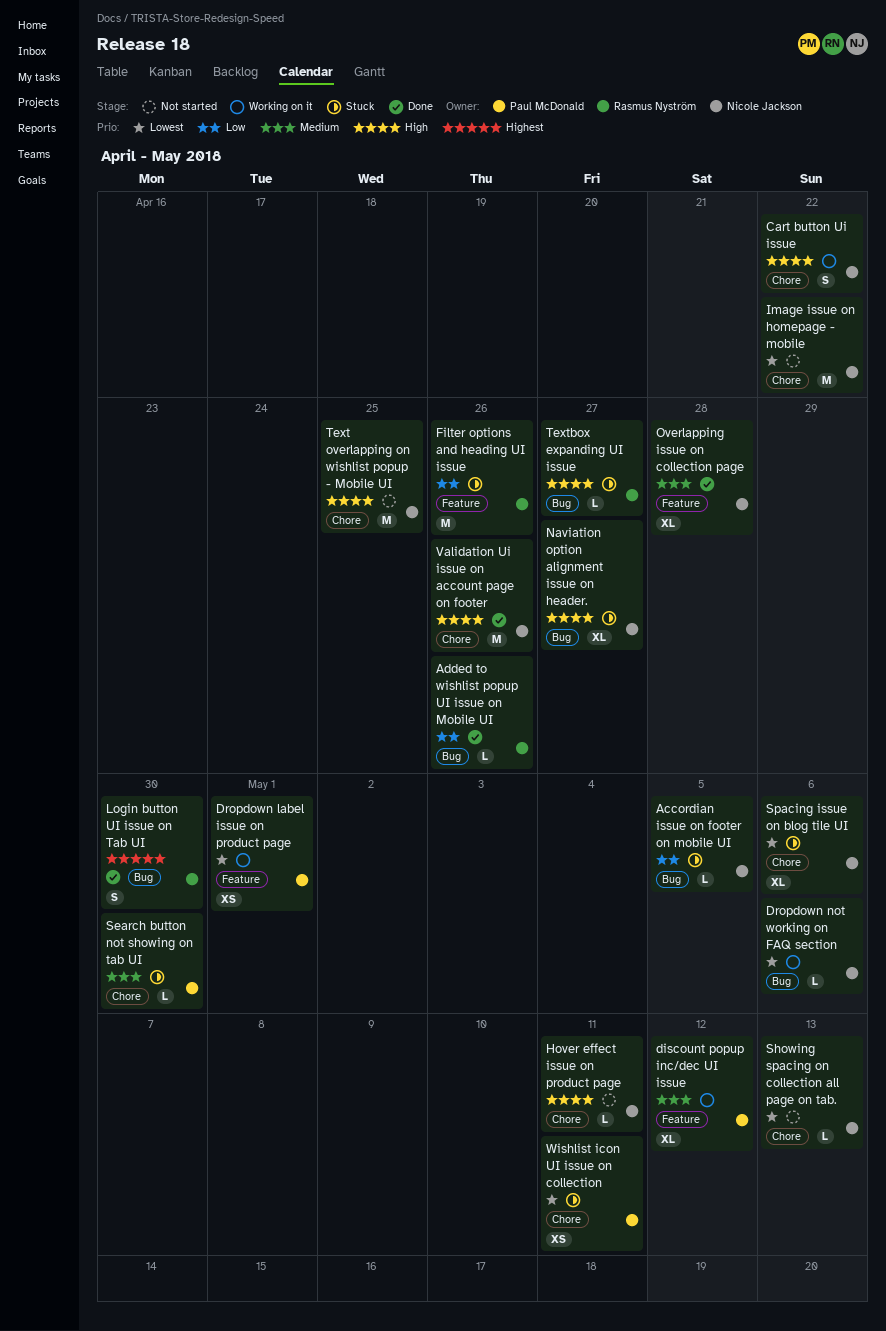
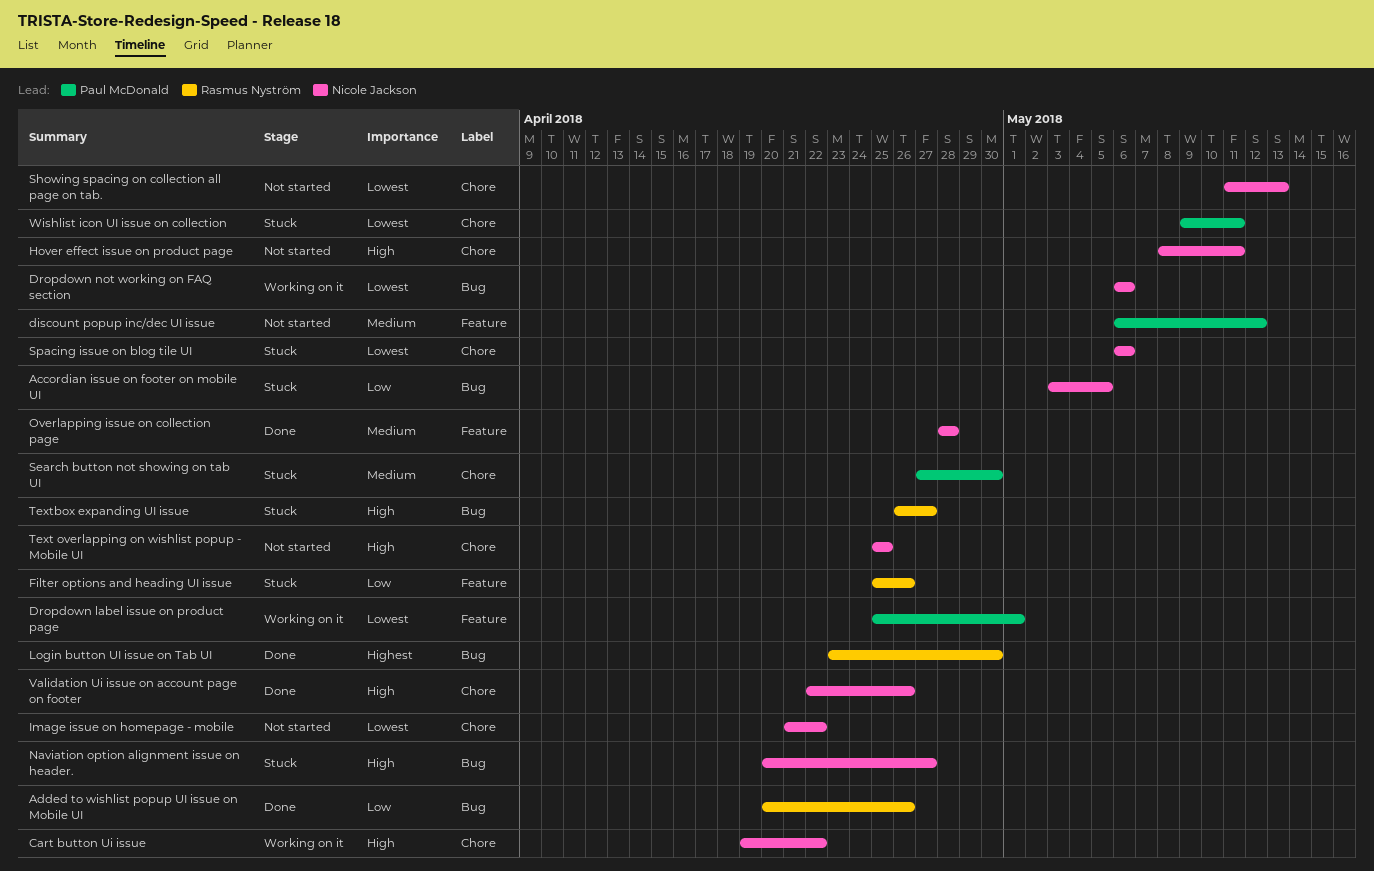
discount popup inc/dec UI issue, status: Working on it -> Not started

